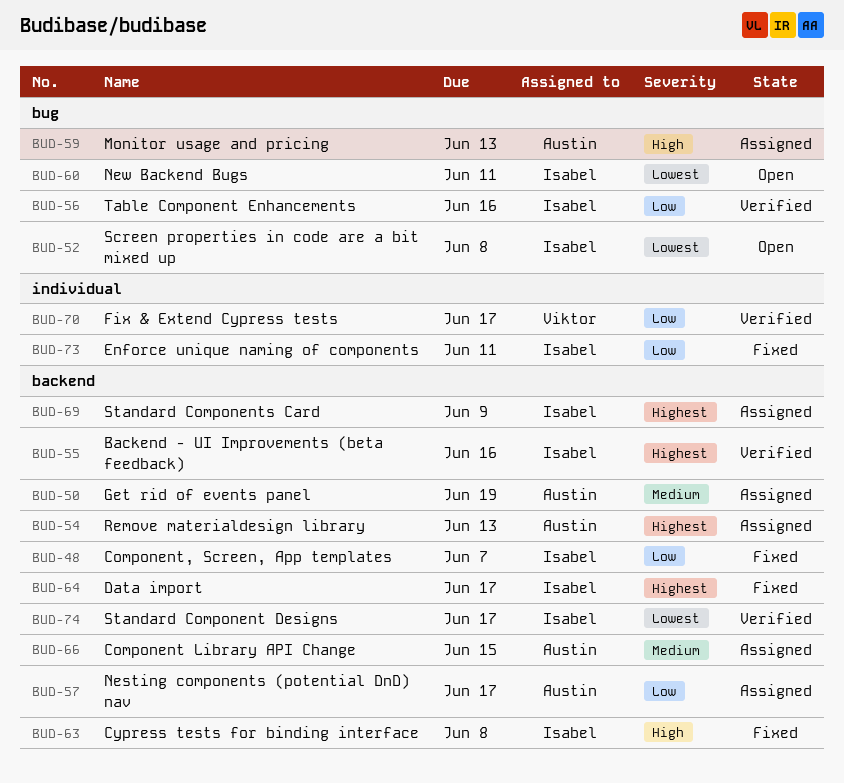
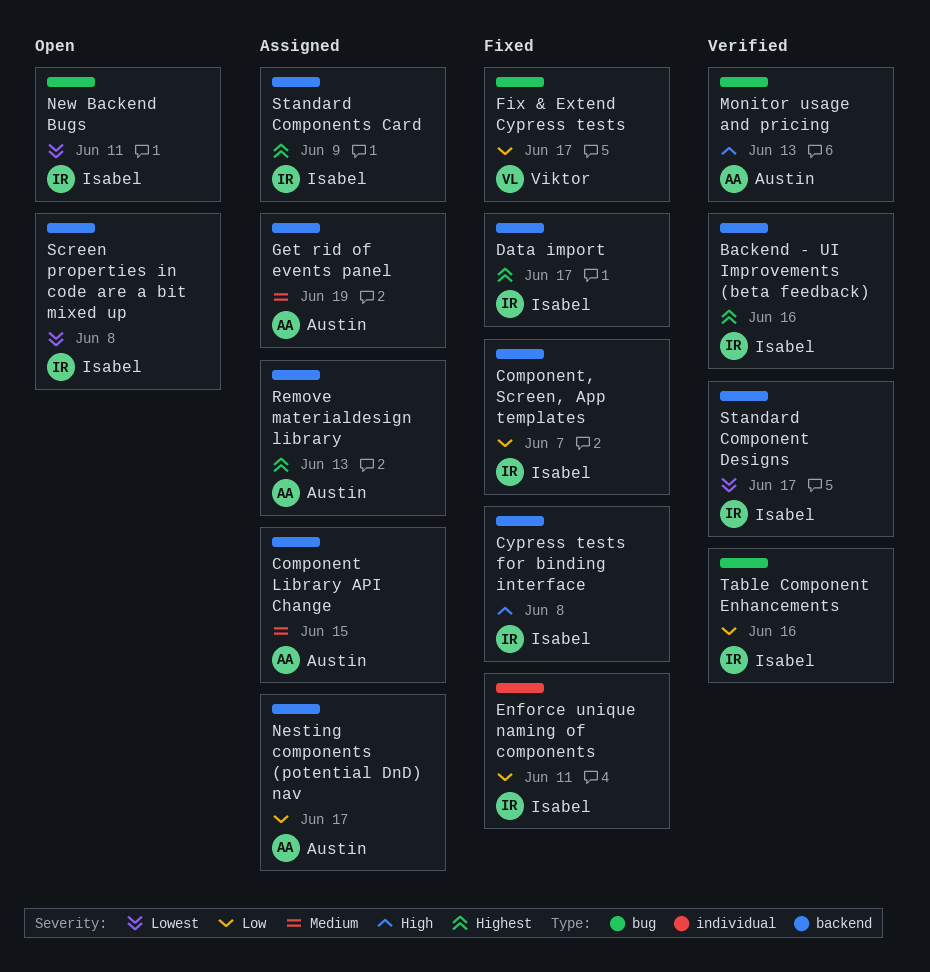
Fix & Extend Cypress tests, status: Verified -> Fixed
Fix & Extend Cypress tests, label: individual -> bug
Monitor usage and pricing, status: Assigned -> Verified
Screen properties in code are a bit mixed up, label: bug -> backend

